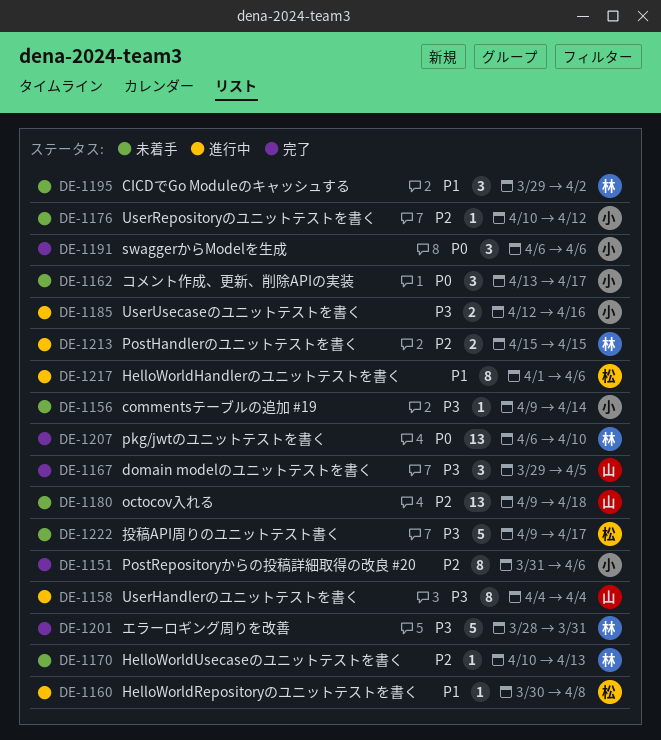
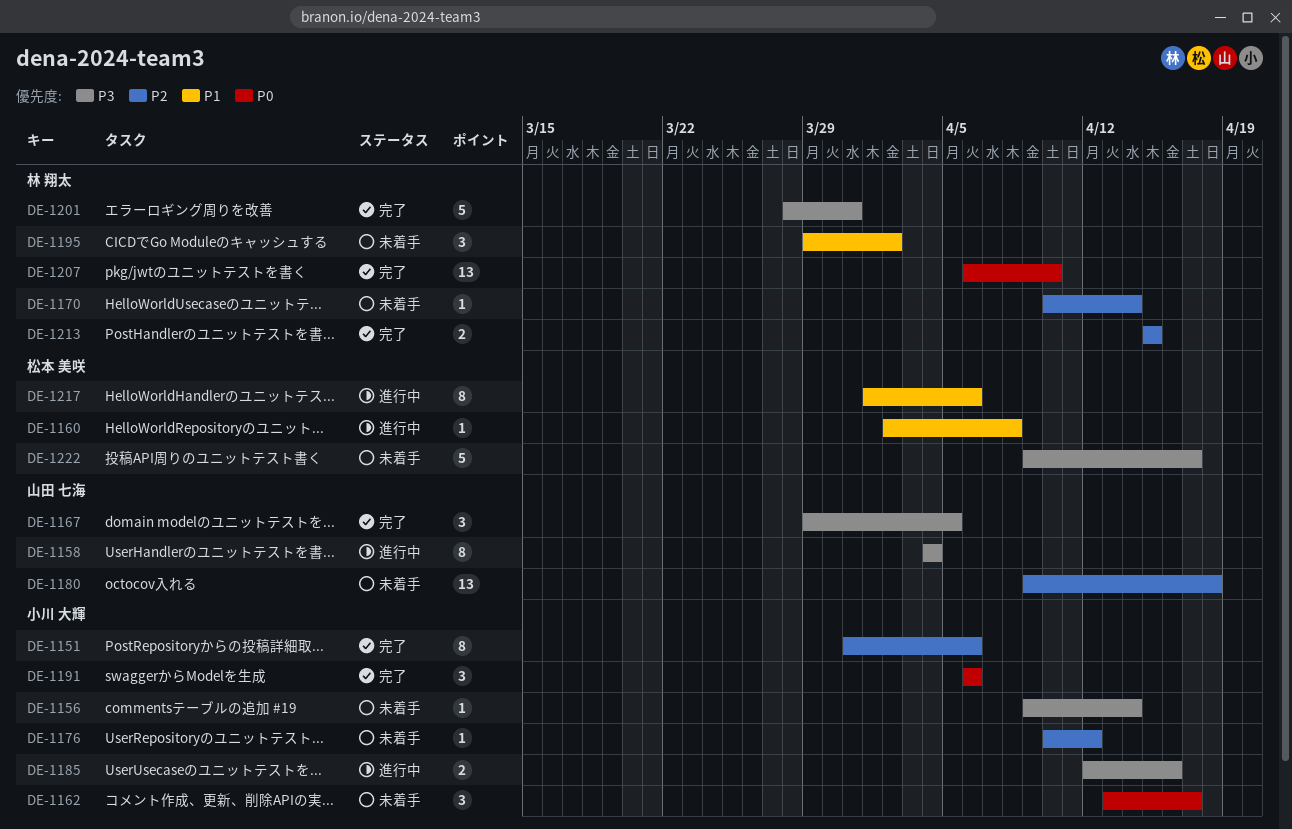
DE-1160, start: Mar 30 -> Apr 2
DE-1170, due: Apr 13 -> Apr 14
DE-1213, status: 進行中 -> 完了

